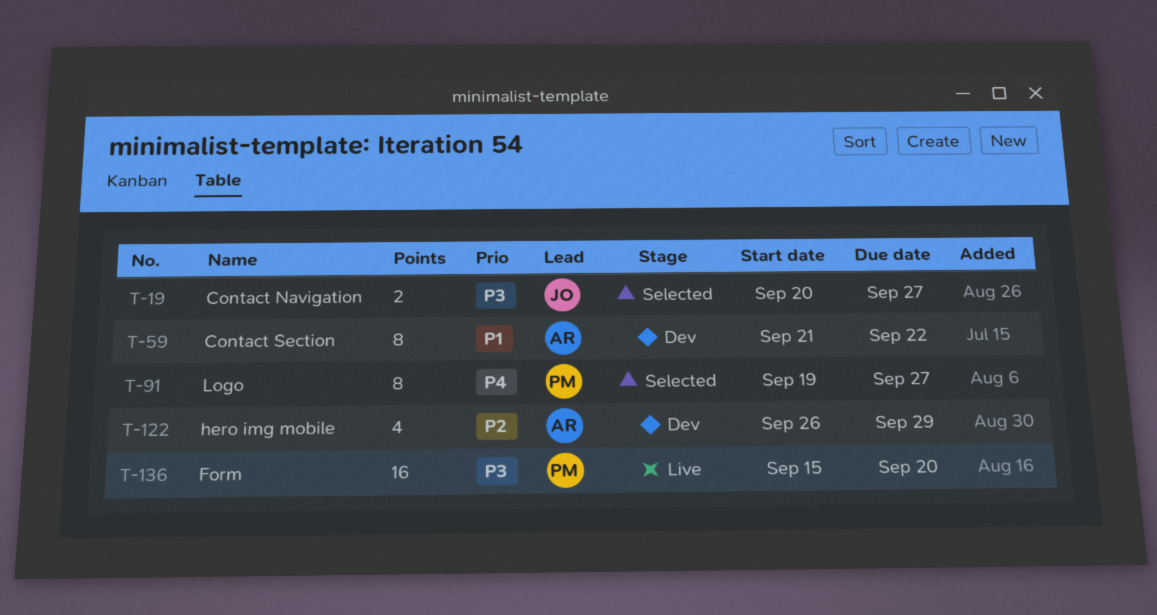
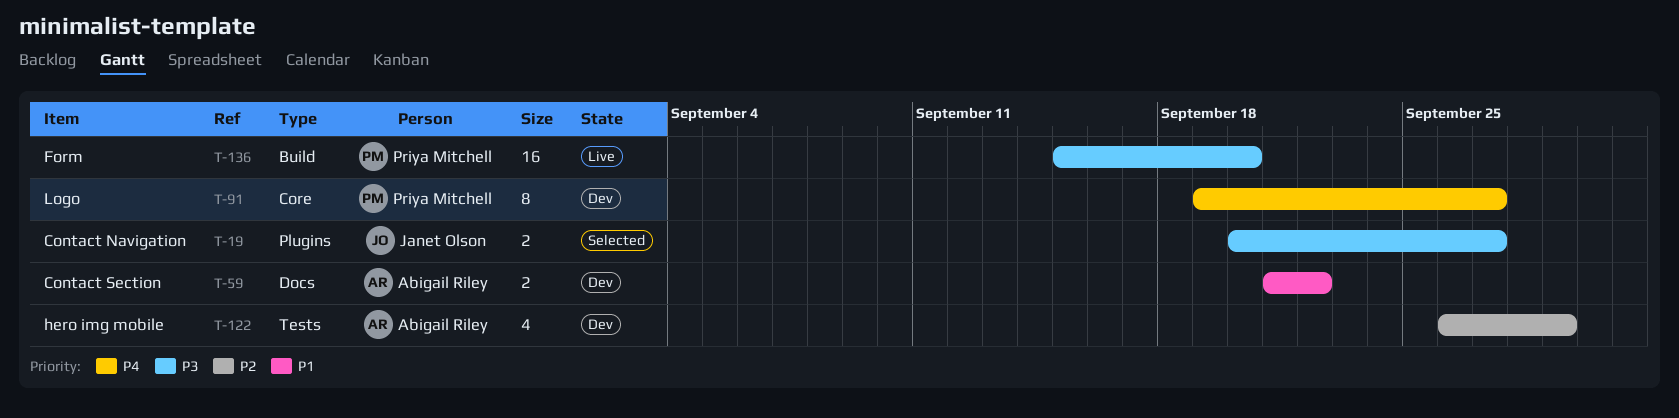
T-59, estimate: 8 -> 2
T-91, status: Selected -> Dev

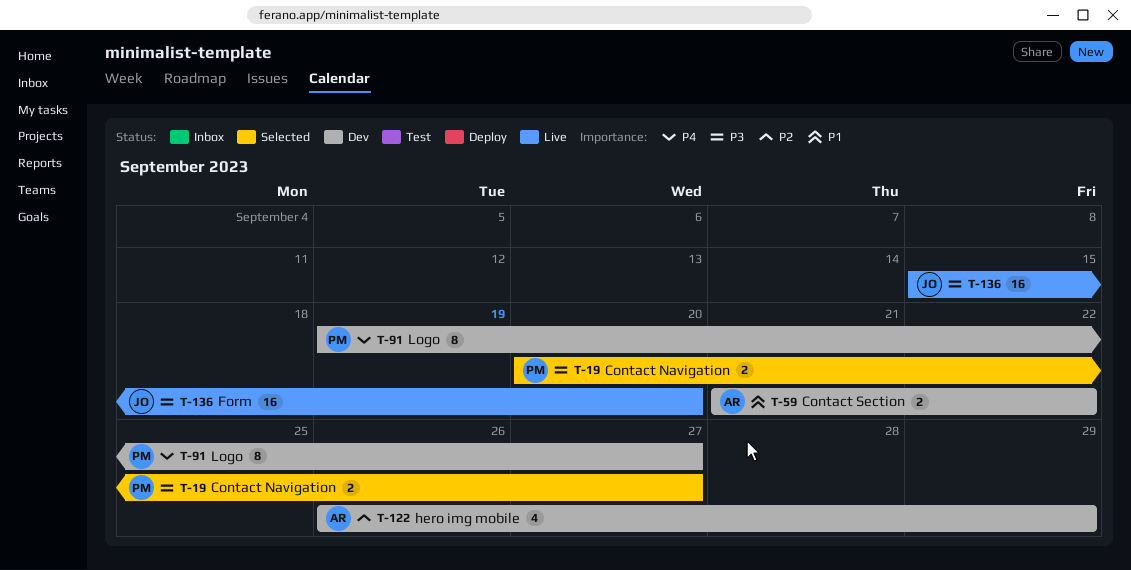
T-19, owner: Janet Olson -> Priya Mitchell
T-136, owner: Priya Mitchell -> Janet Olson

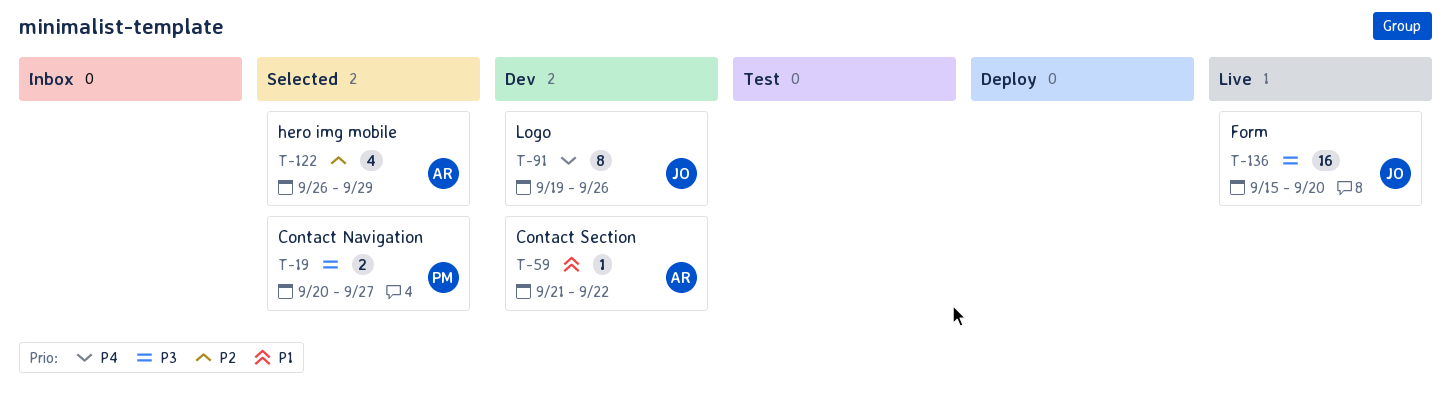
T-59, estimate: 2 -> 1
T-91, owner: PM -> JO
T-91, due: Sep 27 -> Sep 26
T-122, status: Dev -> Selected

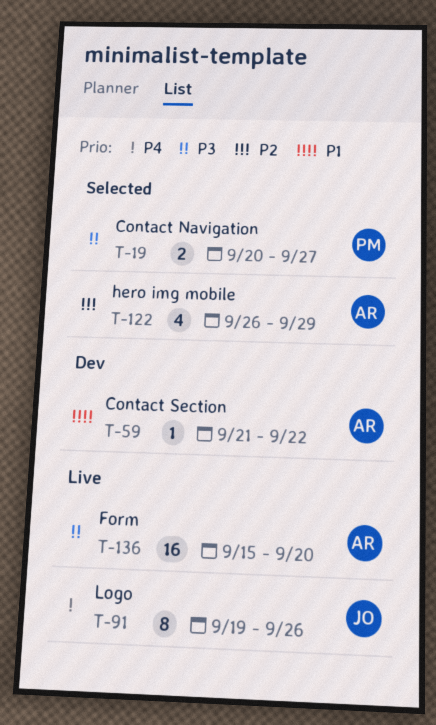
T-91, status: Dev -> Live
T-136, owner: JO -> AR

